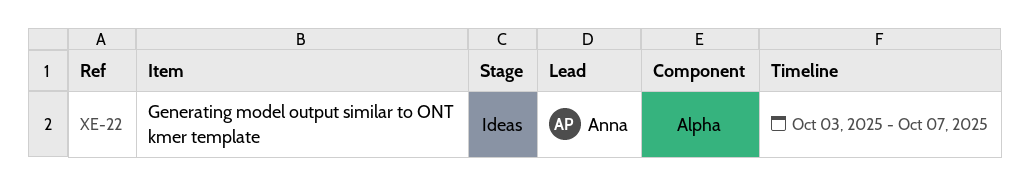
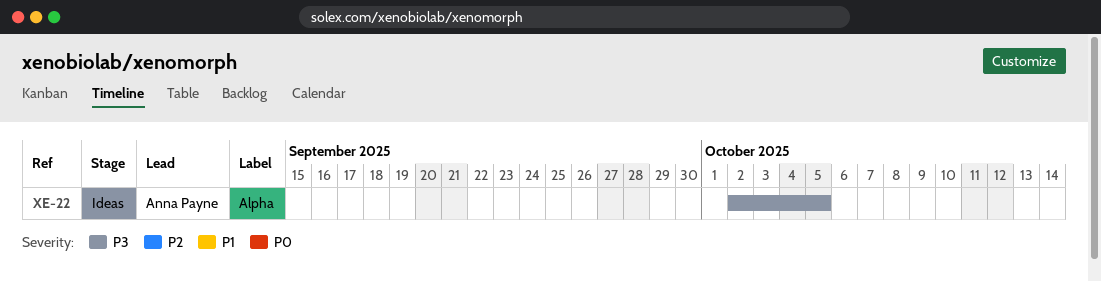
XE-22, start: Oct 3 -> Oct 2
XE-22, due: Oct 7 -> Oct 5

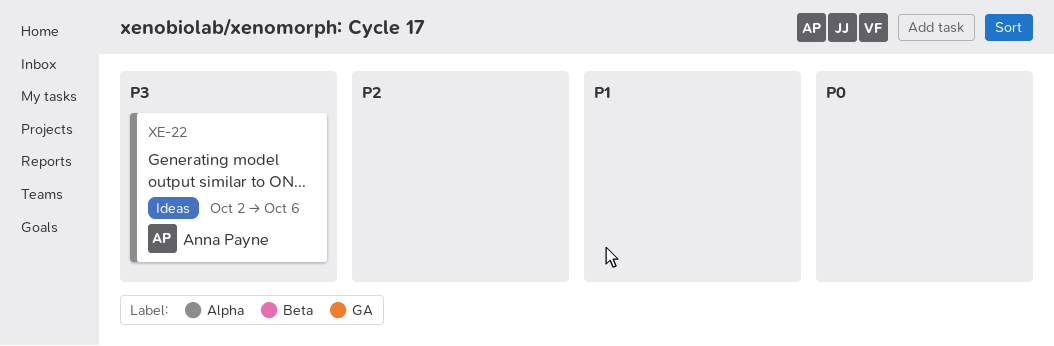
XE-22, due: Oct 5 -> Oct 6

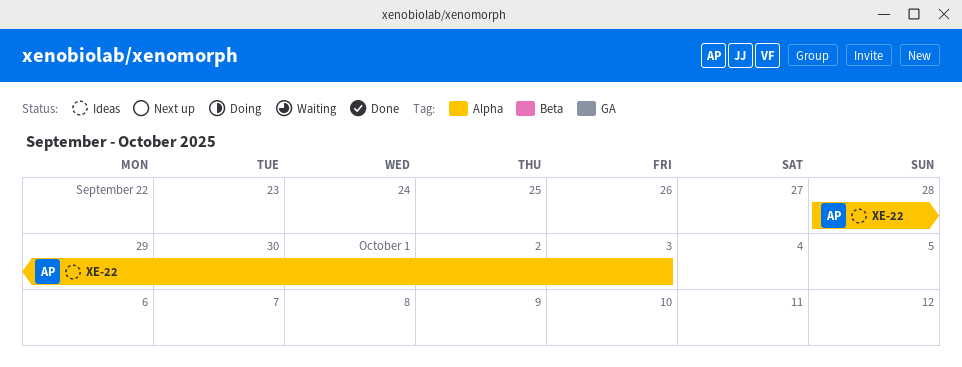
XE-22, start: Oct 2 -> Sep 28
XE-22, due: Oct 6 -> Oct 3

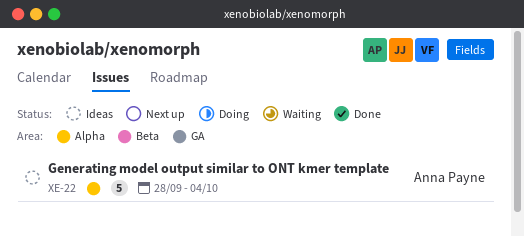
XE-22, due: Oct 3 -> Oct 4

